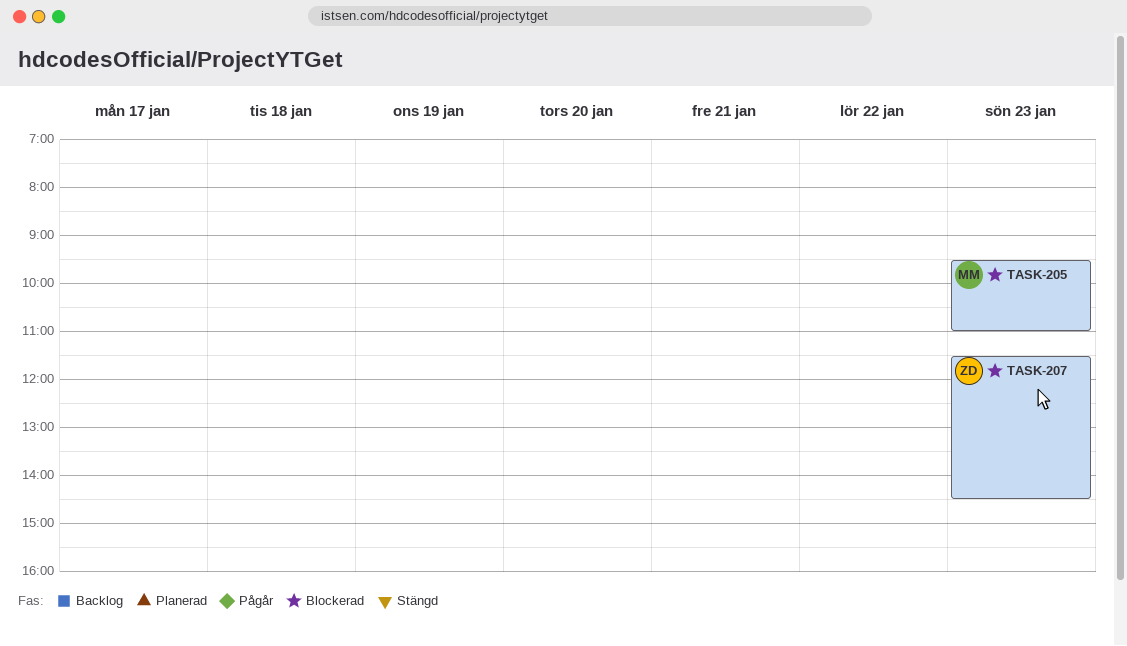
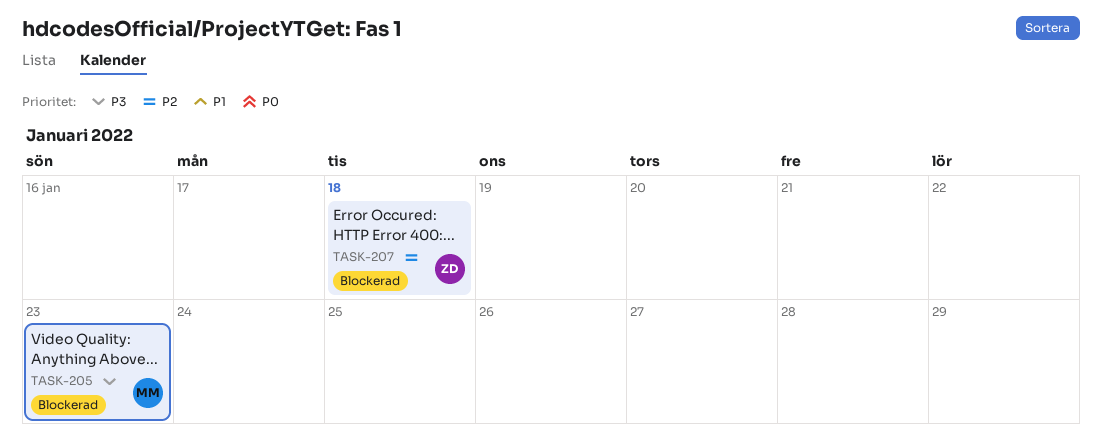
TASK-207, day: Jan 23 -> Jan 18

